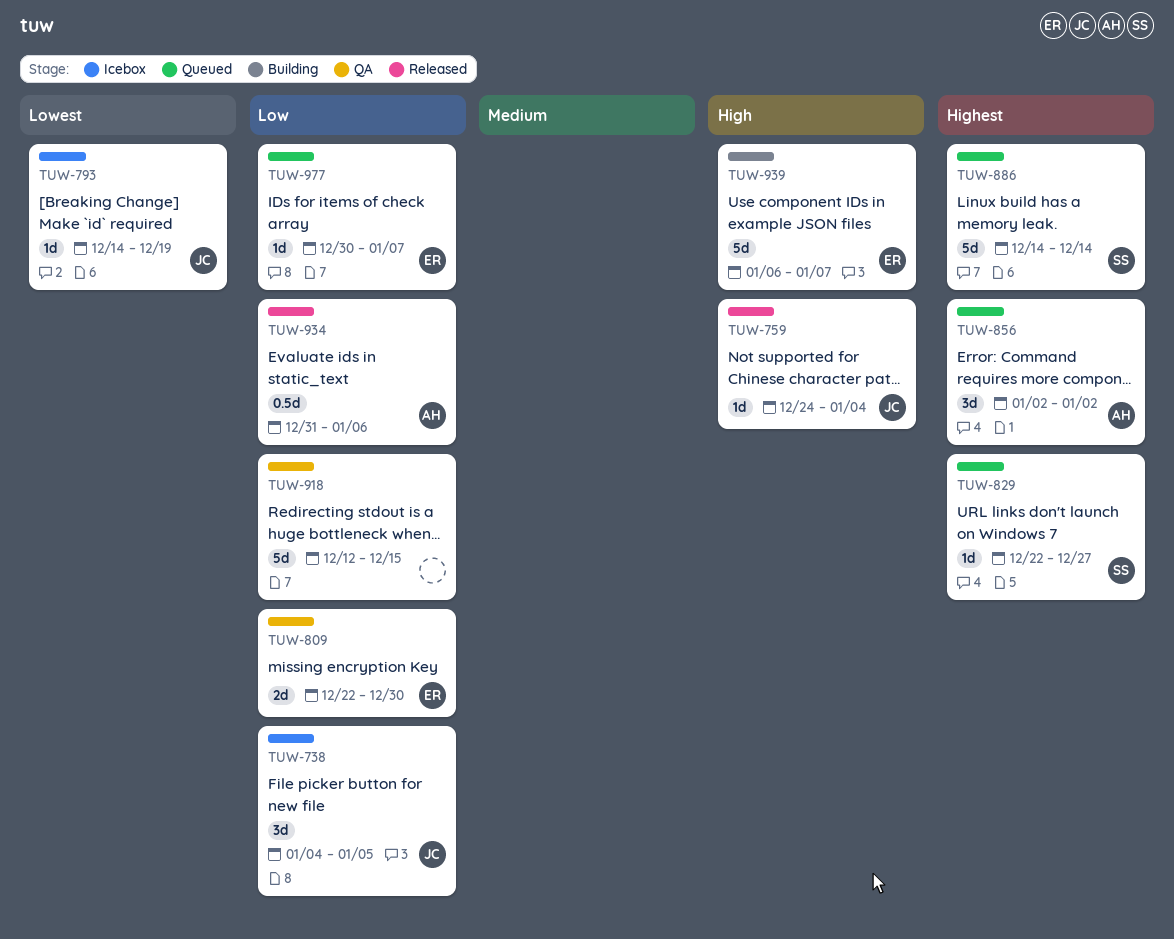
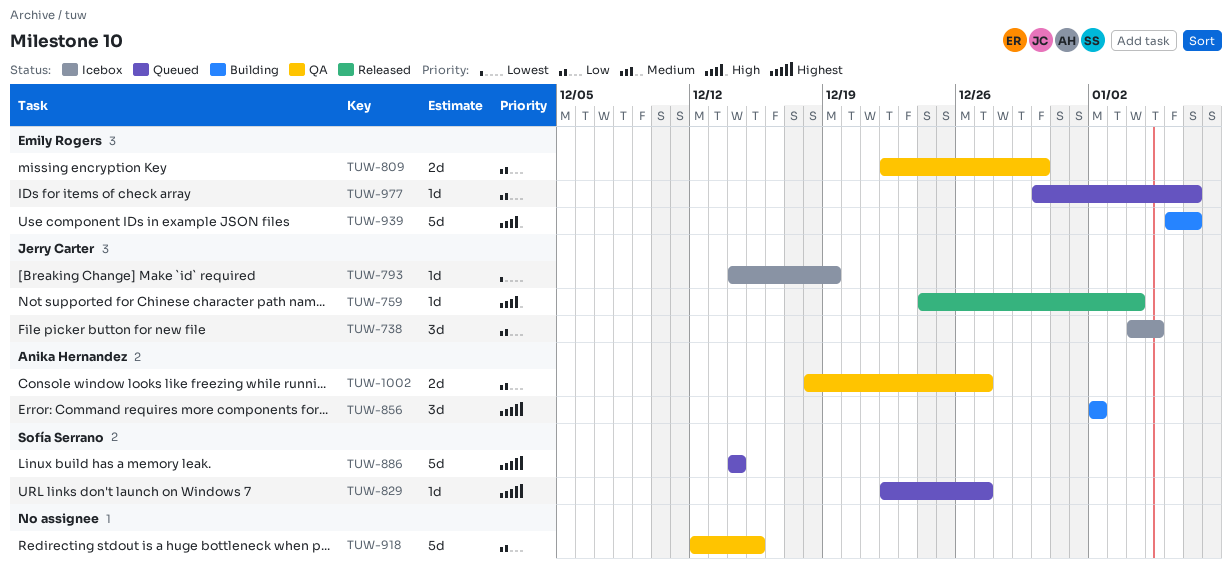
TUW-856, status: Queued -> Building
TUW-934: present -> none
TUW-1002: none -> present

